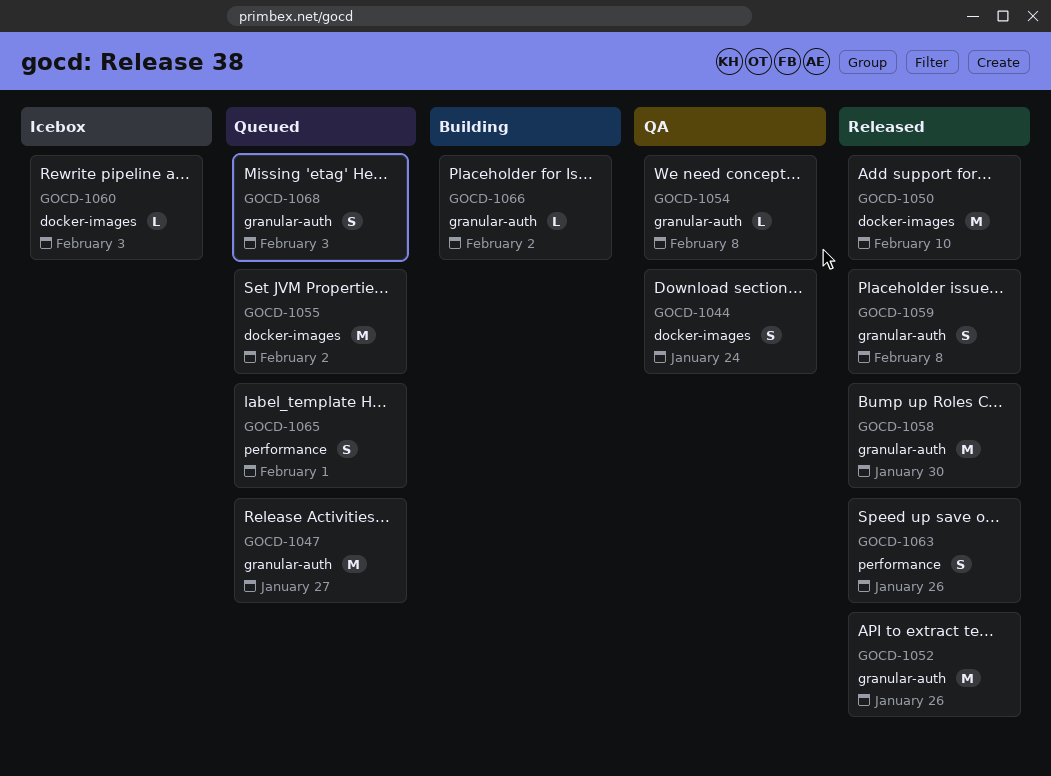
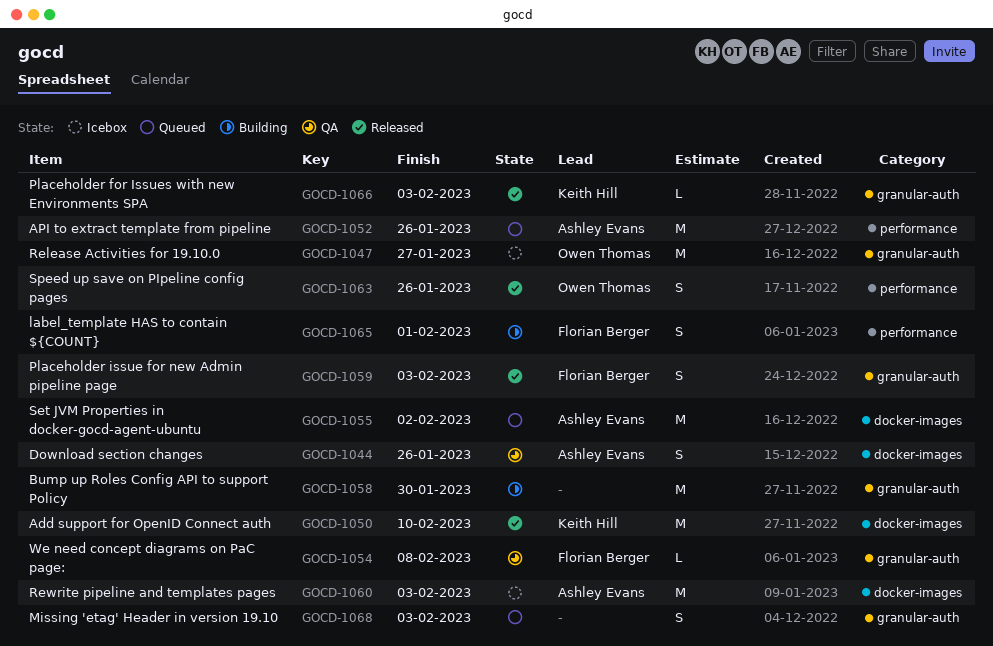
GOCD-1044, due: Jan 24 -> Jan 26
GOCD-1047, status: Queued -> Icebox
GOCD-1052, status: Released -> Queued
GOCD-1052, label: granular-auth -> performance
GOCD-1058, status: Released -> Building
GOCD-1059, due: Feb 8 -> Feb 3
GOCD-1060, estimate: L -> M
GOCD-1065, status: Queued -> Building
GOCD-1066, status: Building -> Released
GOCD-1066, due: Feb 2 -> Feb 3

